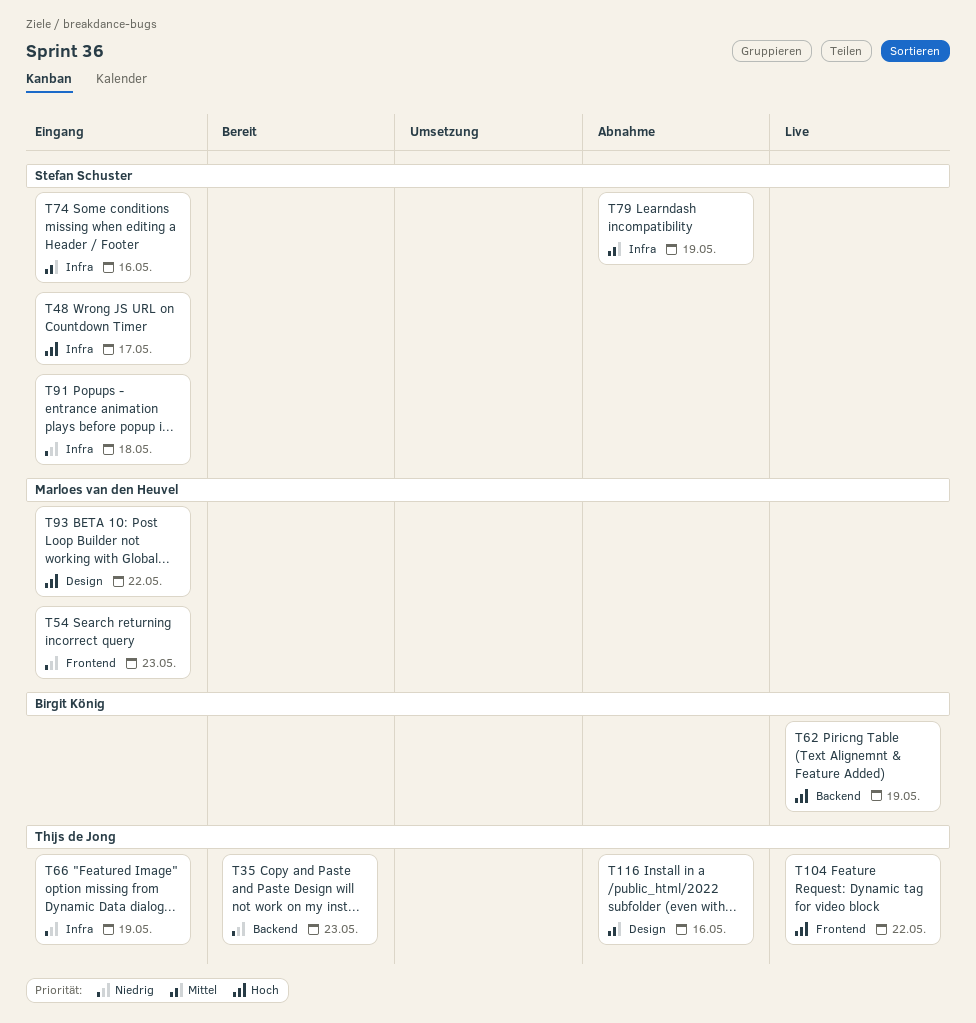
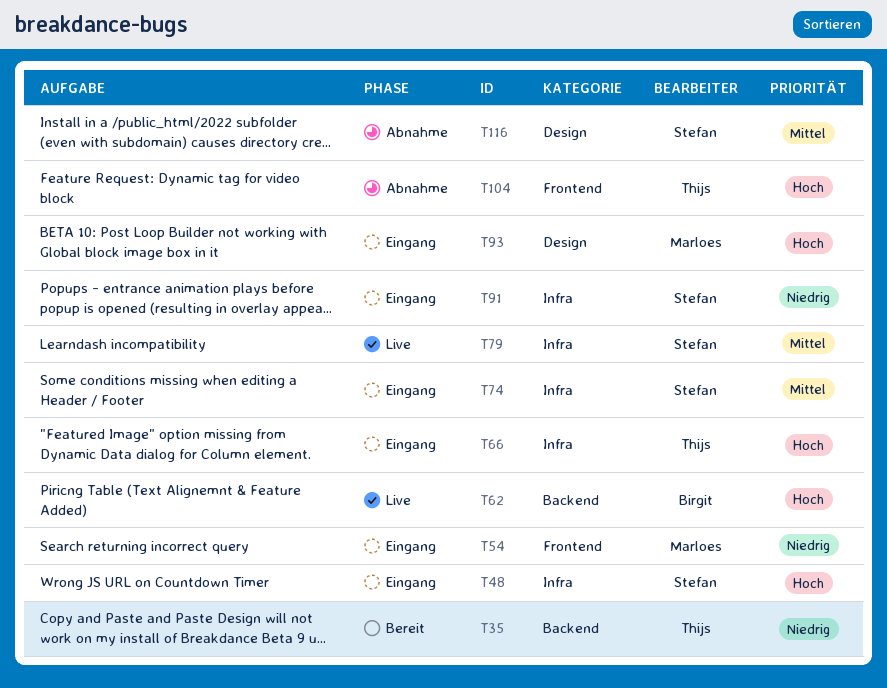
T66, priority: Niedrig -> Hoch
T79, status: Abnahme -> Live
T104, status: Live -> Abnahme
T116, owner: Thijs de Jong -> Stefan Schuster

